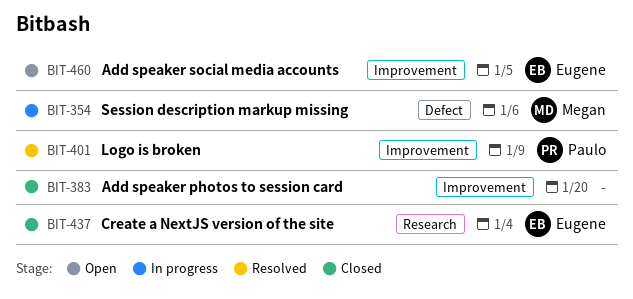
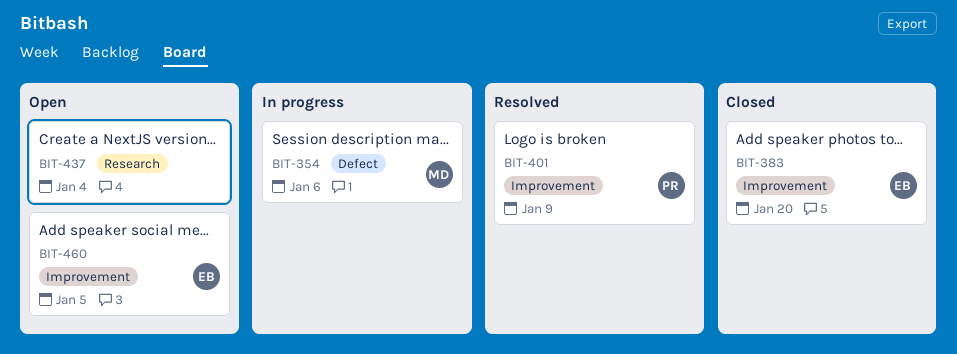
BIT-383, owner: none -> Eugene
BIT-437, status: Closed -> Open
BIT-437, owner: Eugene -> none

